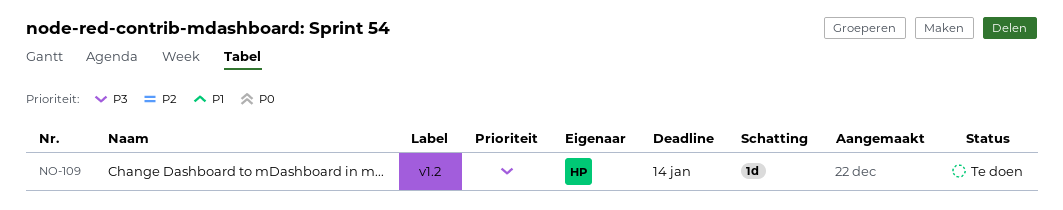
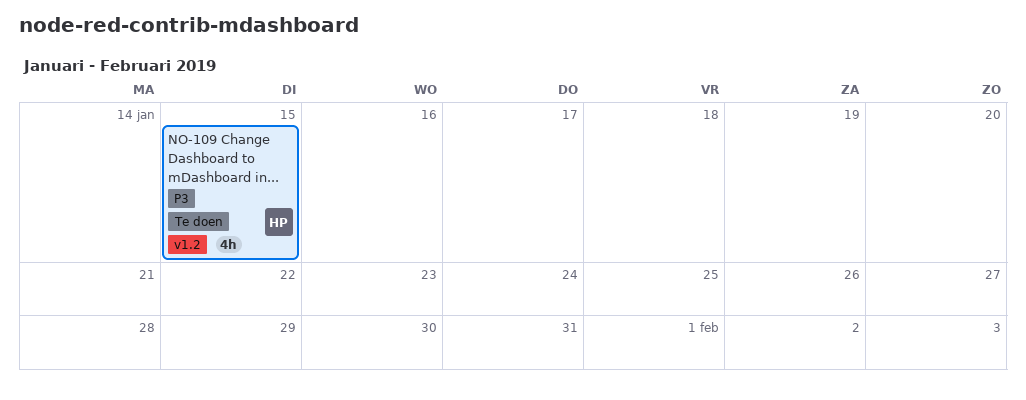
NO-109, estimate: 1d -> 4h
NO-109, due: Jan 14 -> Jan 15

